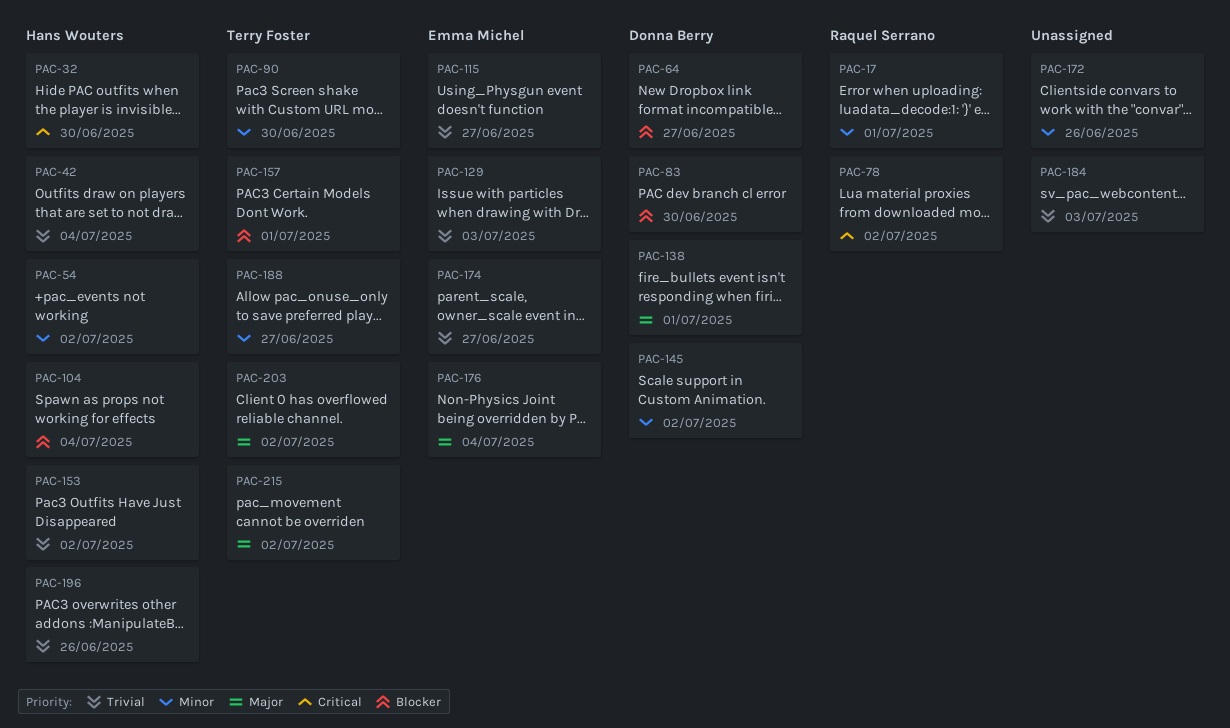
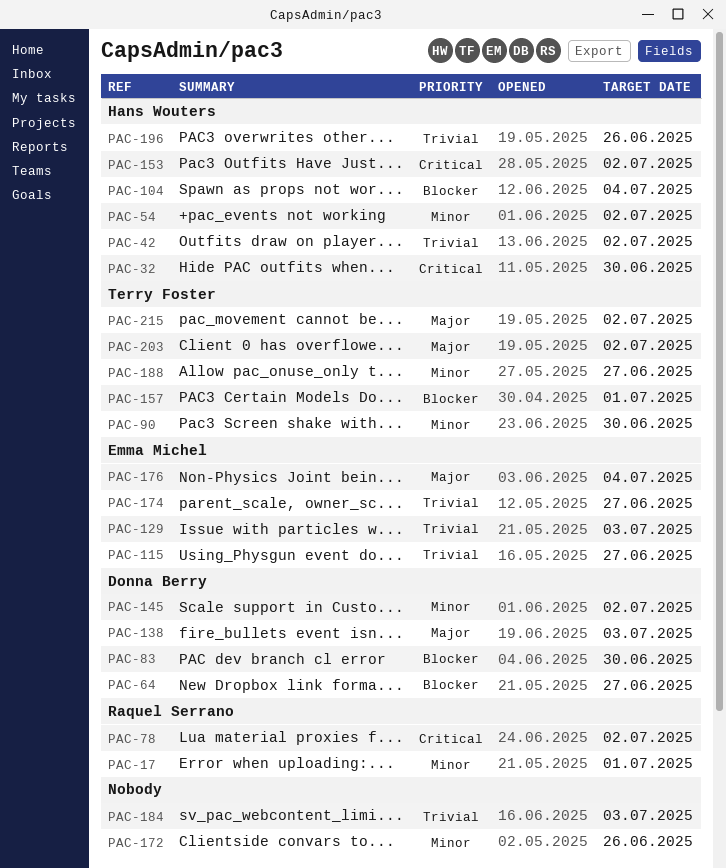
PAC-42, due: Jul 4 -> Jul 2
PAC-138, due: Jul 1 -> Jul 3
PAC-153, priority: Trivial -> Critical

